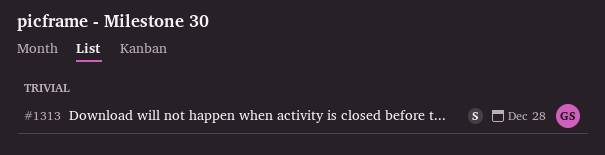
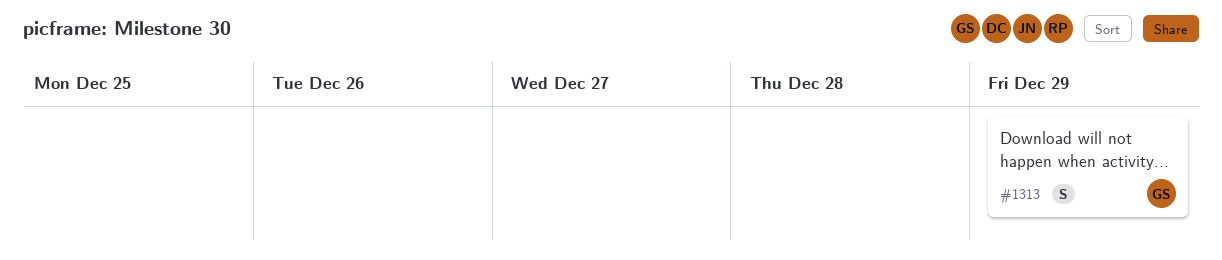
#1313, due: Dec 28 -> Dec 29

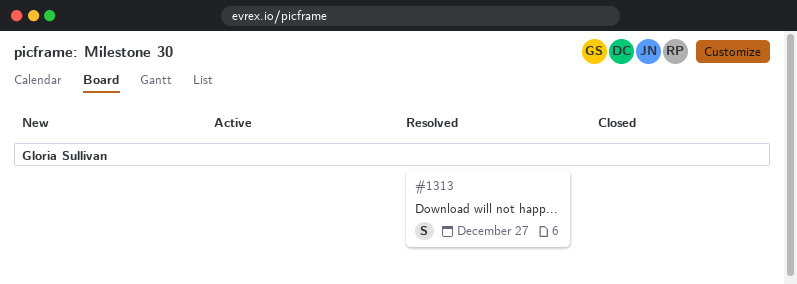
#1313, due: Dec 29 -> Dec 27

